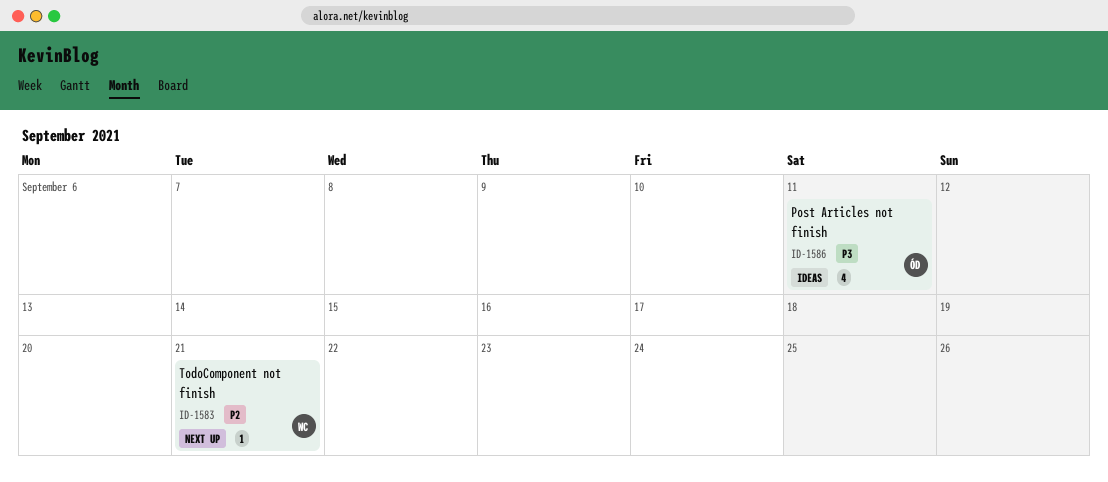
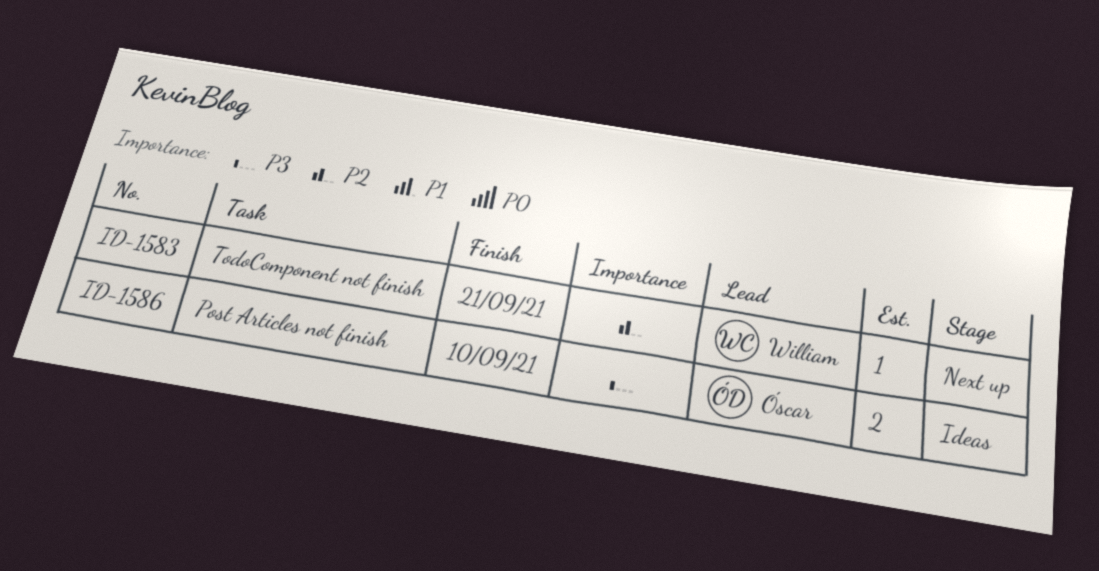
ID-1586, estimate: 4 -> 2
ID-1586, due: Sep 11 -> Sep 10

